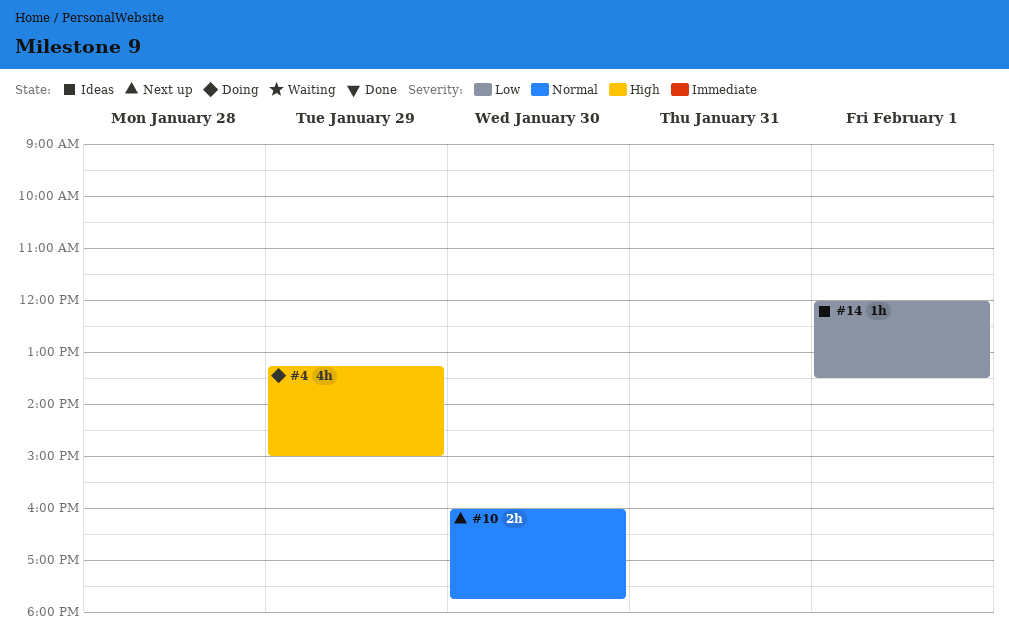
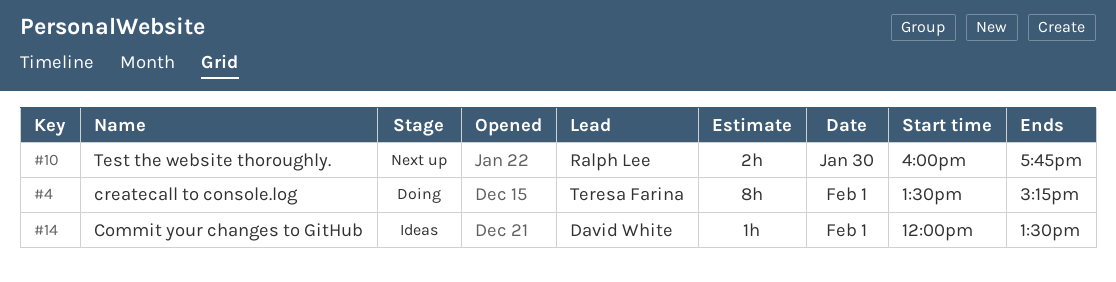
#4, estimate: 4h -> 8h
#4, day: Jan 29 -> Feb 1
#4, begins: 13:15 -> 13:30
#4, ends: 15:00 -> 15:15

